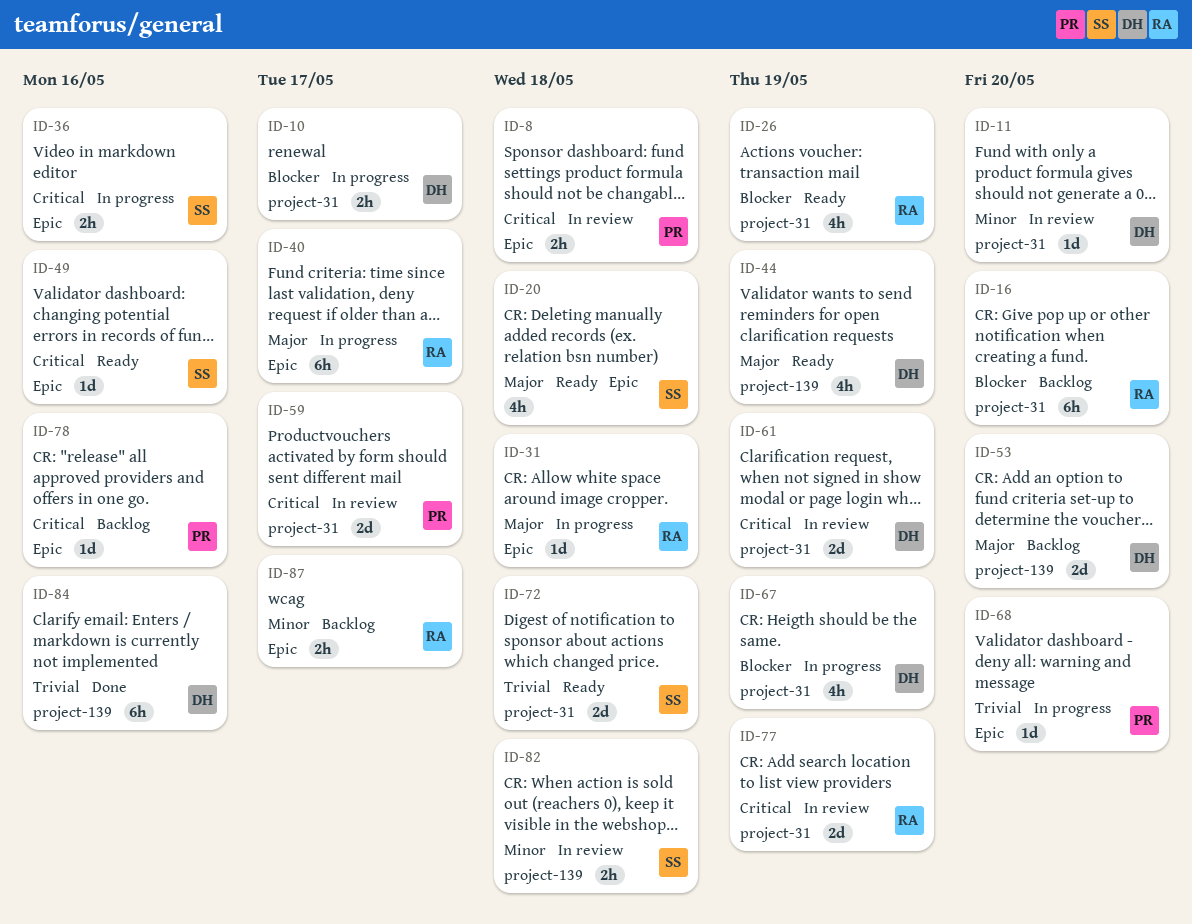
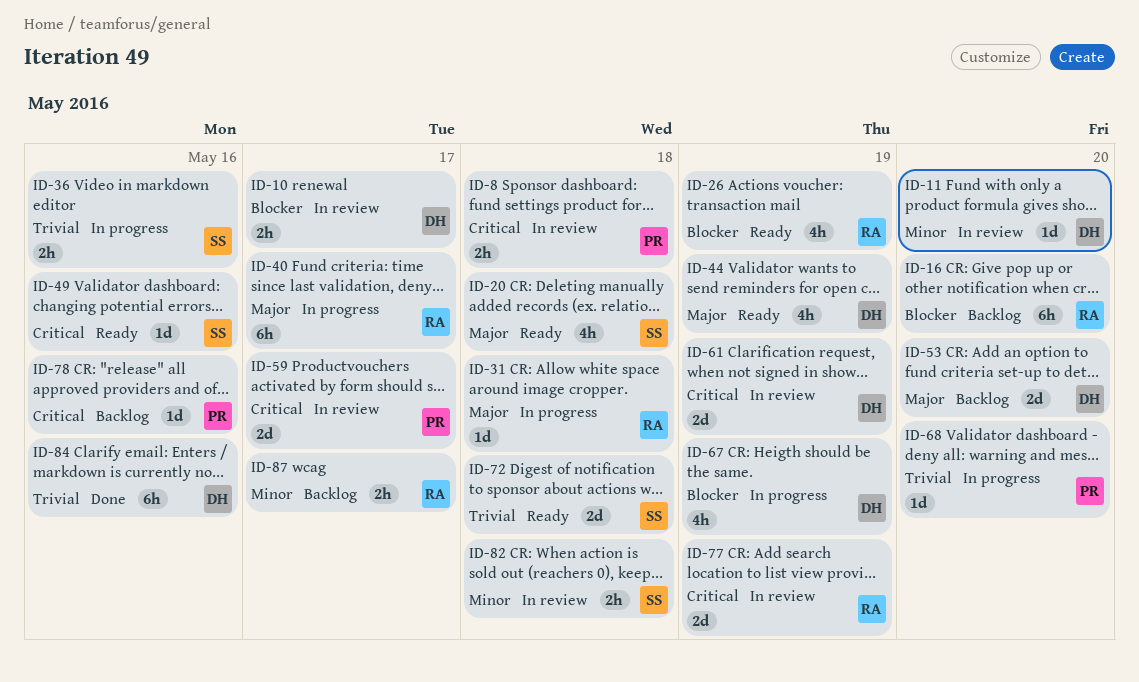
ID-10, status: In progress -> In review
ID-36, priority: Critical -> Trivial

